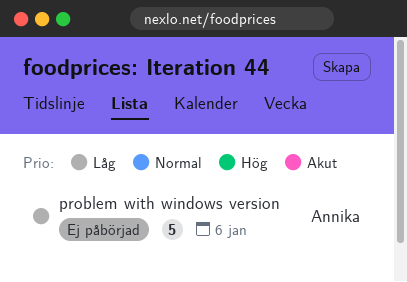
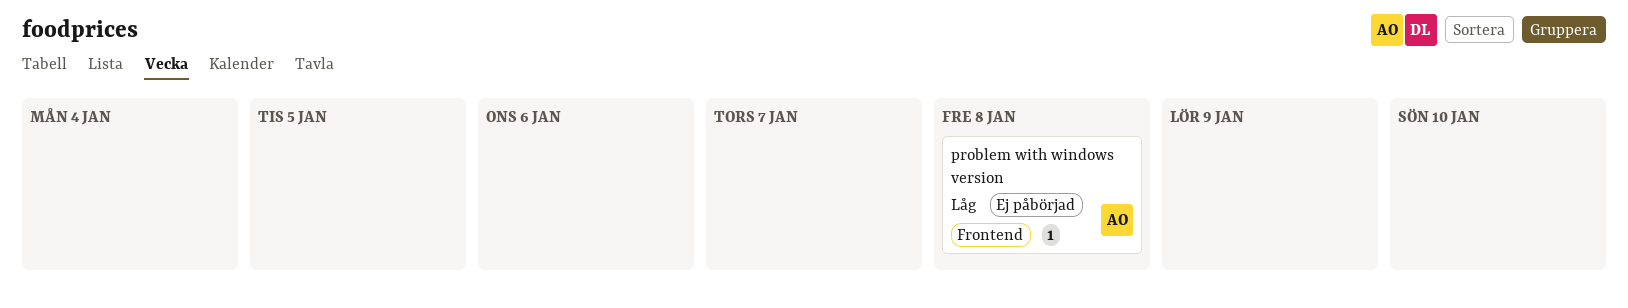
problem with windows version, estimate: 5 -> 1
problem with windows version, due: Jan 6 -> Jan 8

